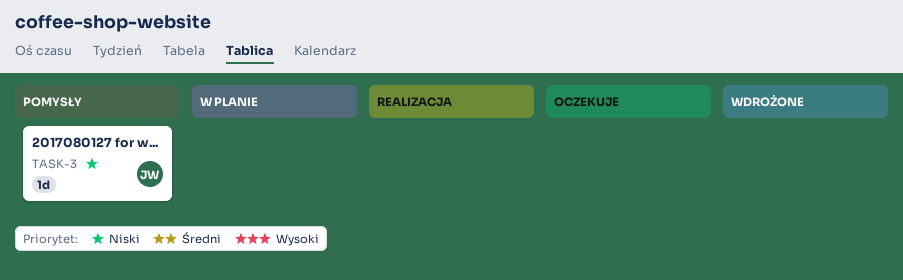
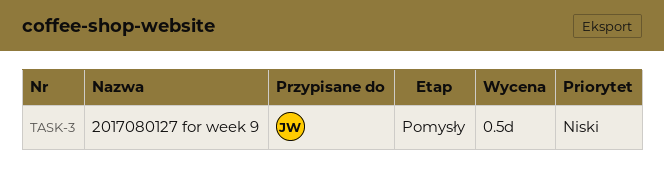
TASK-3, estimate: 1d -> 0.5d

